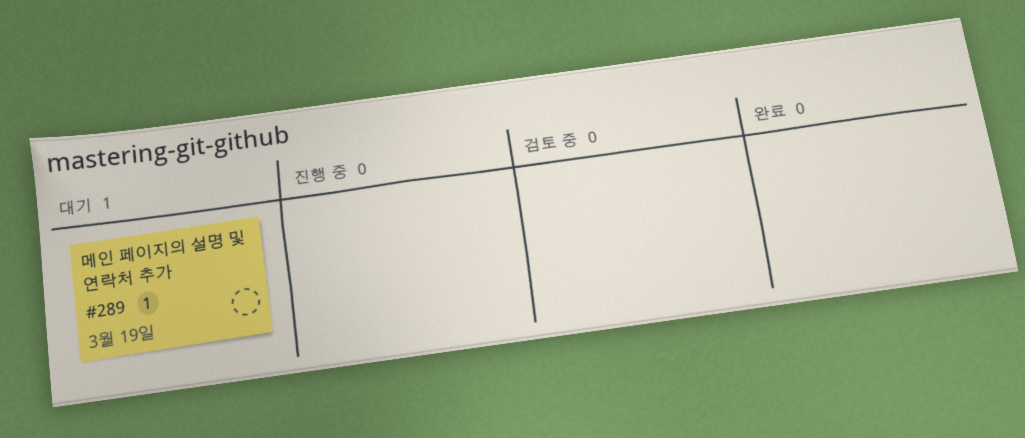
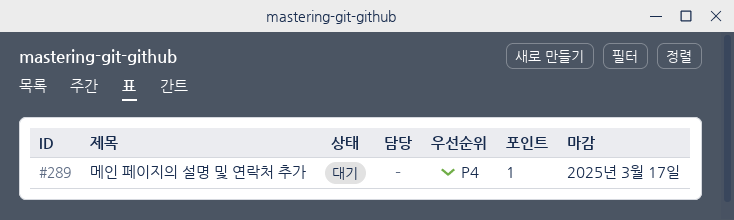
#289, due: Mar 19 -> Mar 17

